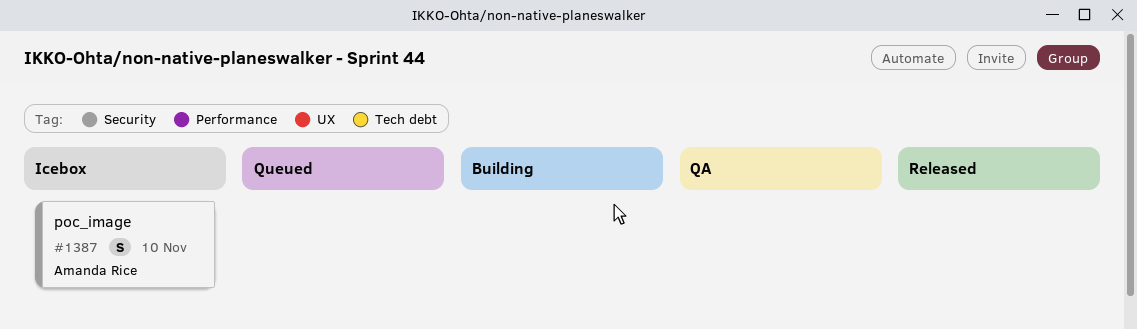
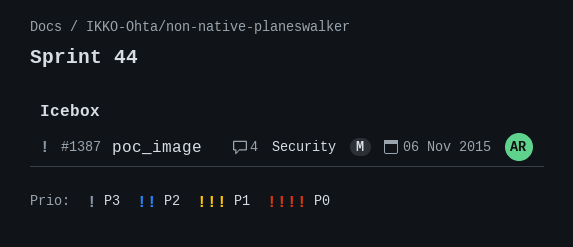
#1387, estimate: S -> M
#1387, due: Nov 10 -> Nov 6

